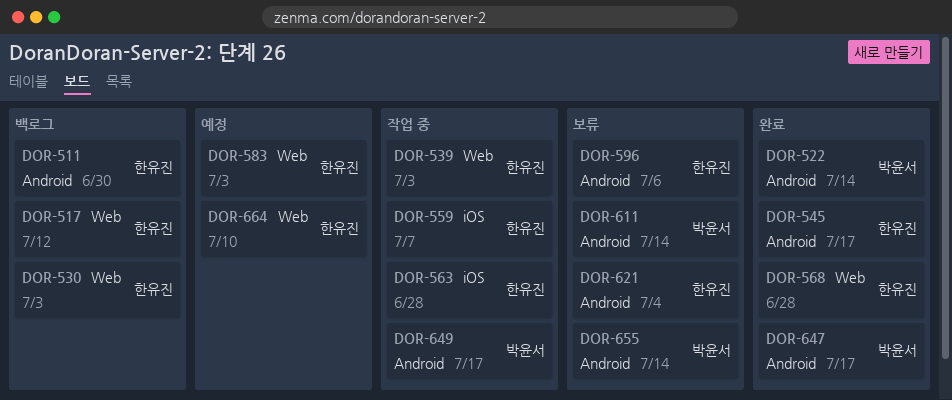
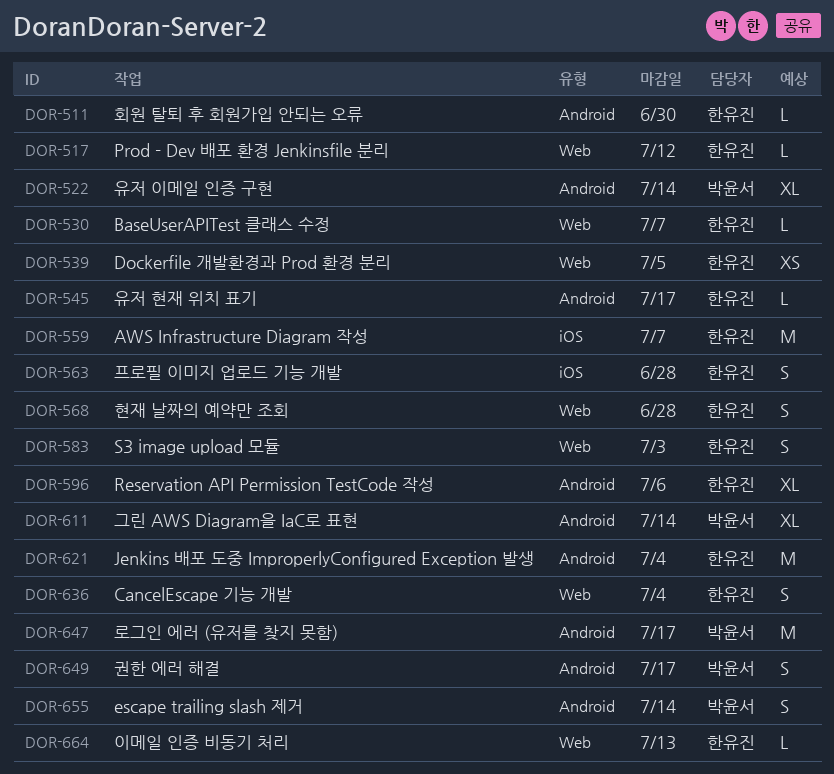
DOR-530, due: Jul 3 -> Jul 7
DOR-539, due: Jul 3 -> Jul 5
DOR-636: none -> present
DOR-664, due: Jul 10 -> Jul 13

